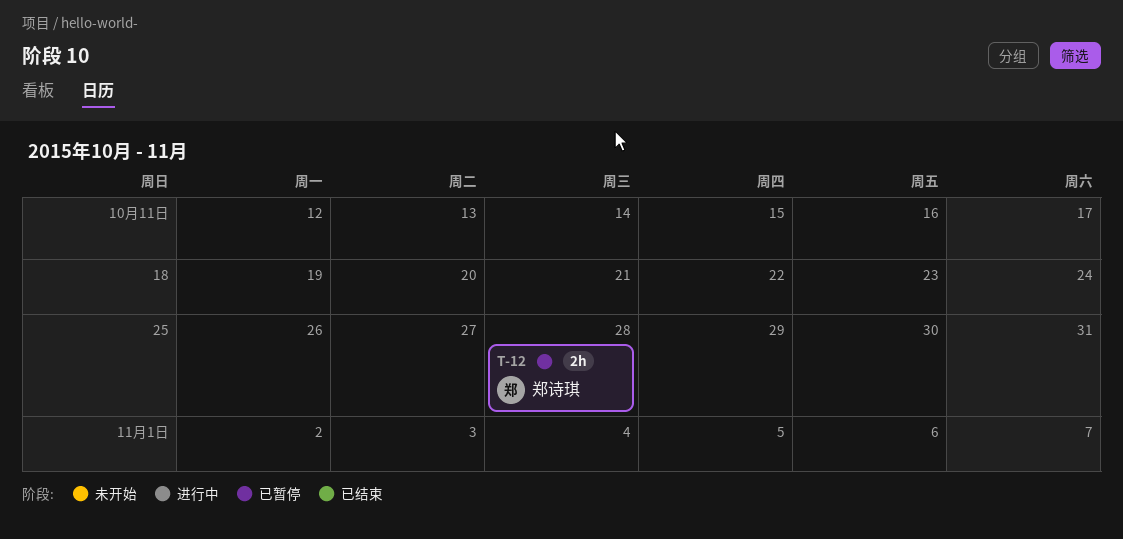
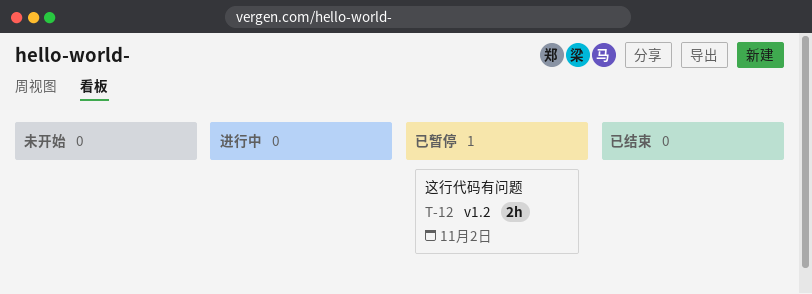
T-12, due: Oct 28 -> Nov 2

